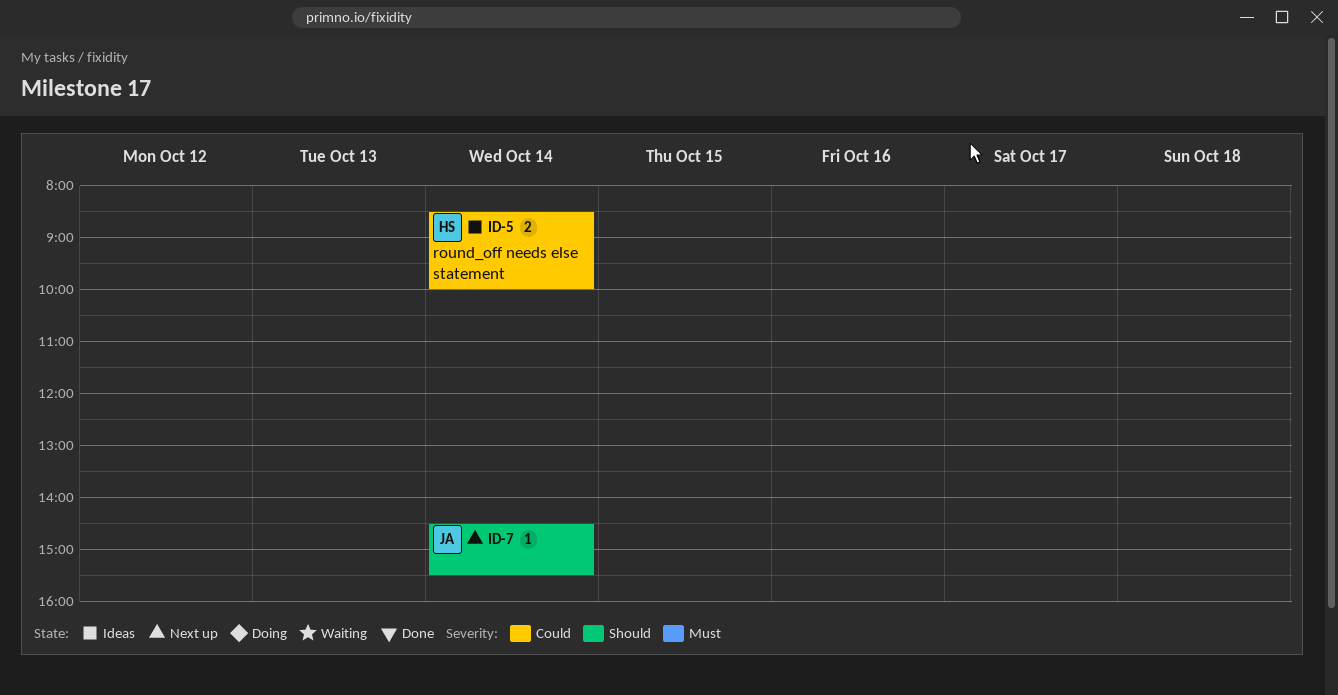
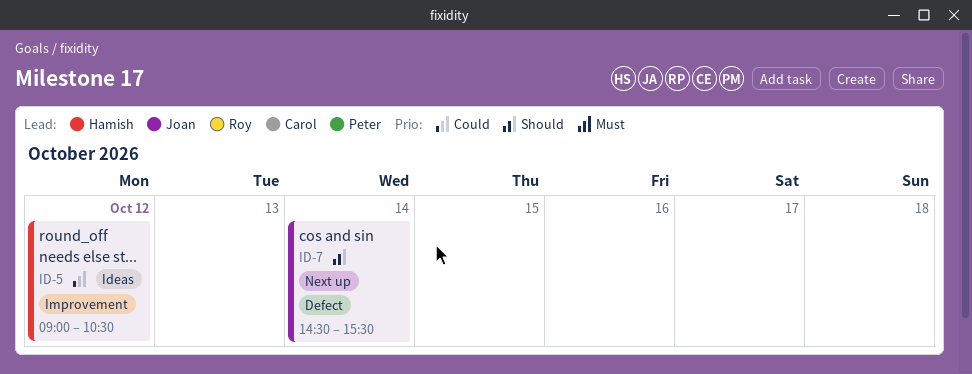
ID-5, day: Oct 14 -> Oct 12
ID-5, begins: 08:30 -> 09:00
ID-5, ends: 10:00 -> 10:30

